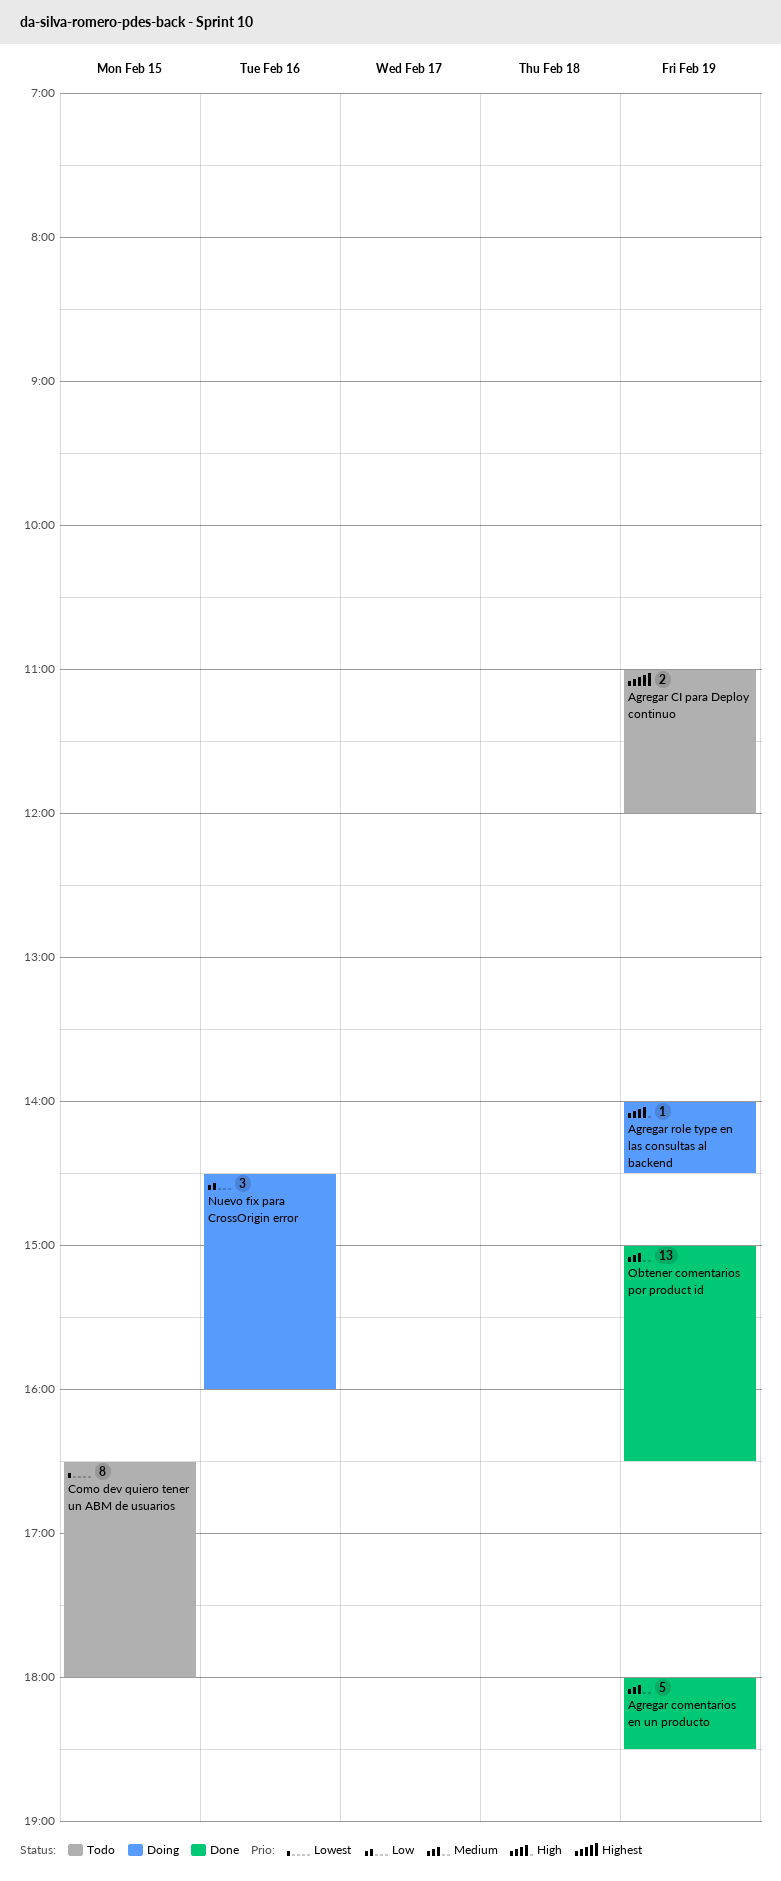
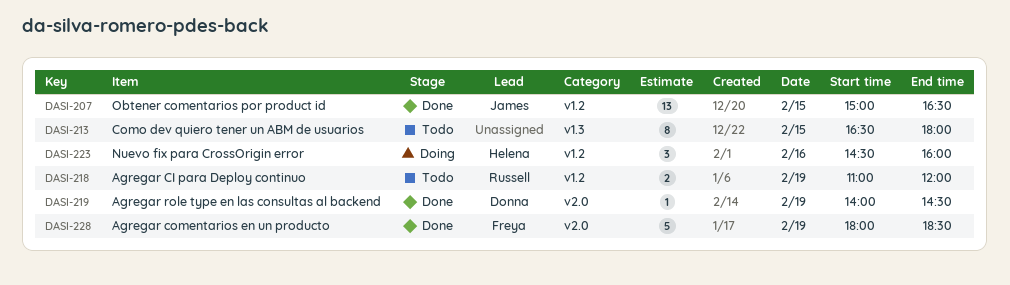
Agregar role type en las consultas al backend, status: Doing -> Done
Obtener comentarios por product id, day: Feb 19 -> Feb 15

